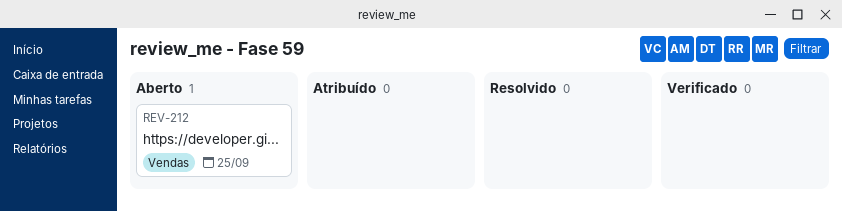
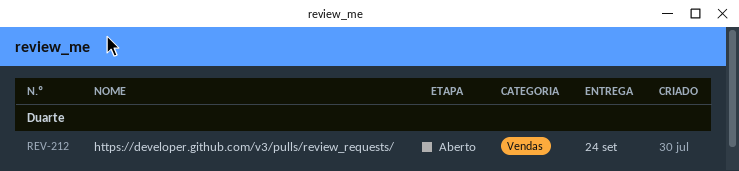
REV-212, due: Sep 25 -> Sep 24

